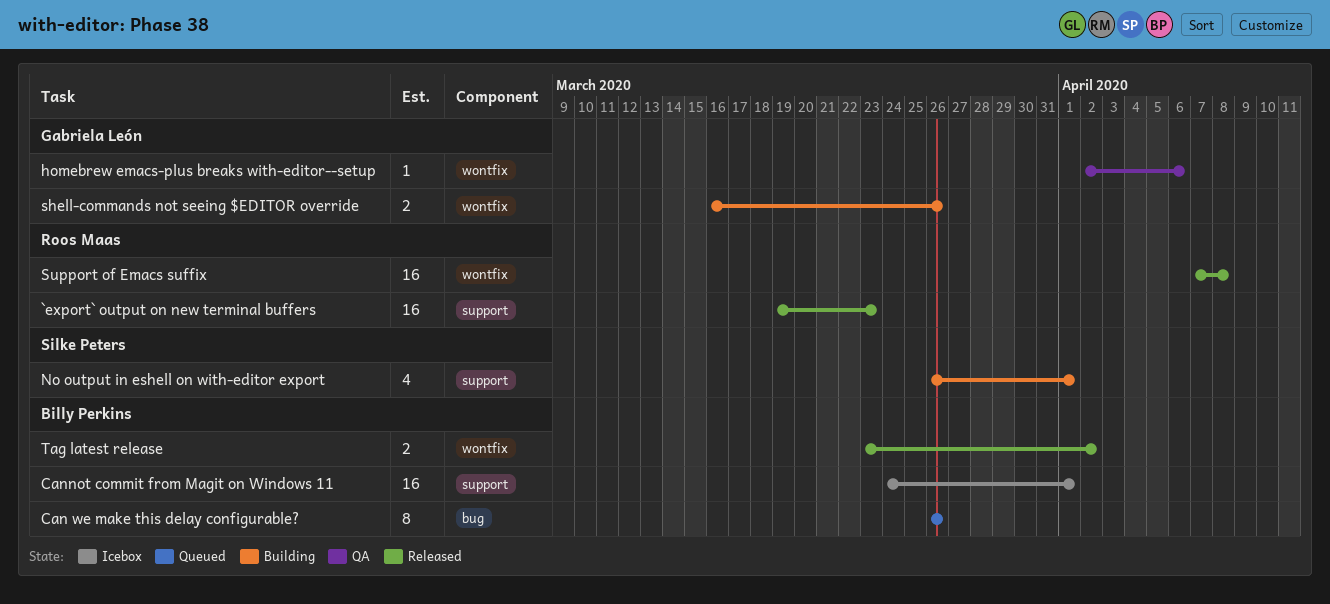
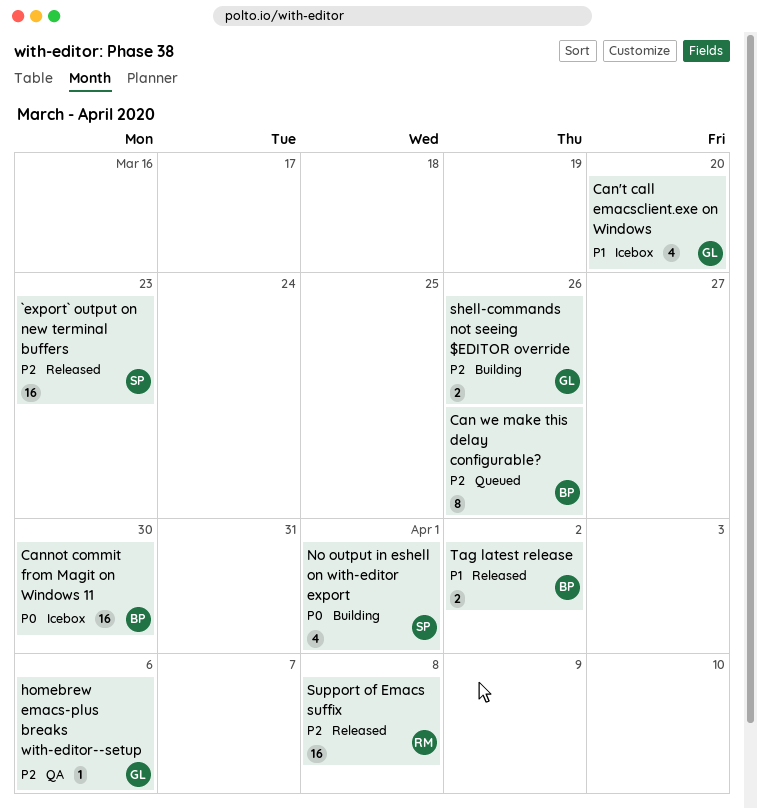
`export` output on new terminal buffers, owner: Roos Maas -> Silke Peters
Can't call emacsclient.exe on Windows: none -> present
Cannot commit from Magit on Windows 11, due: Apr 1 -> Mar 30

